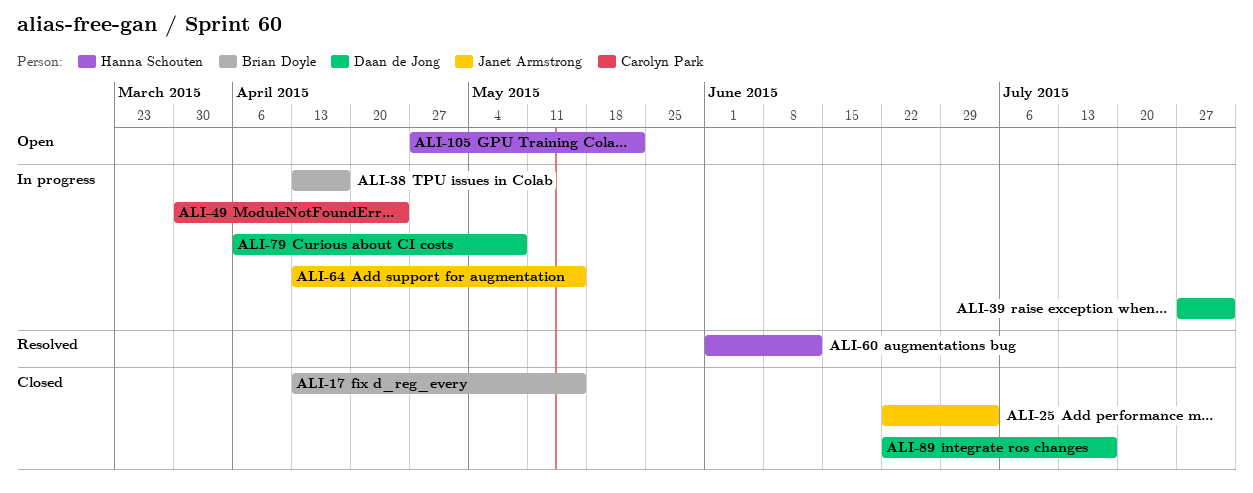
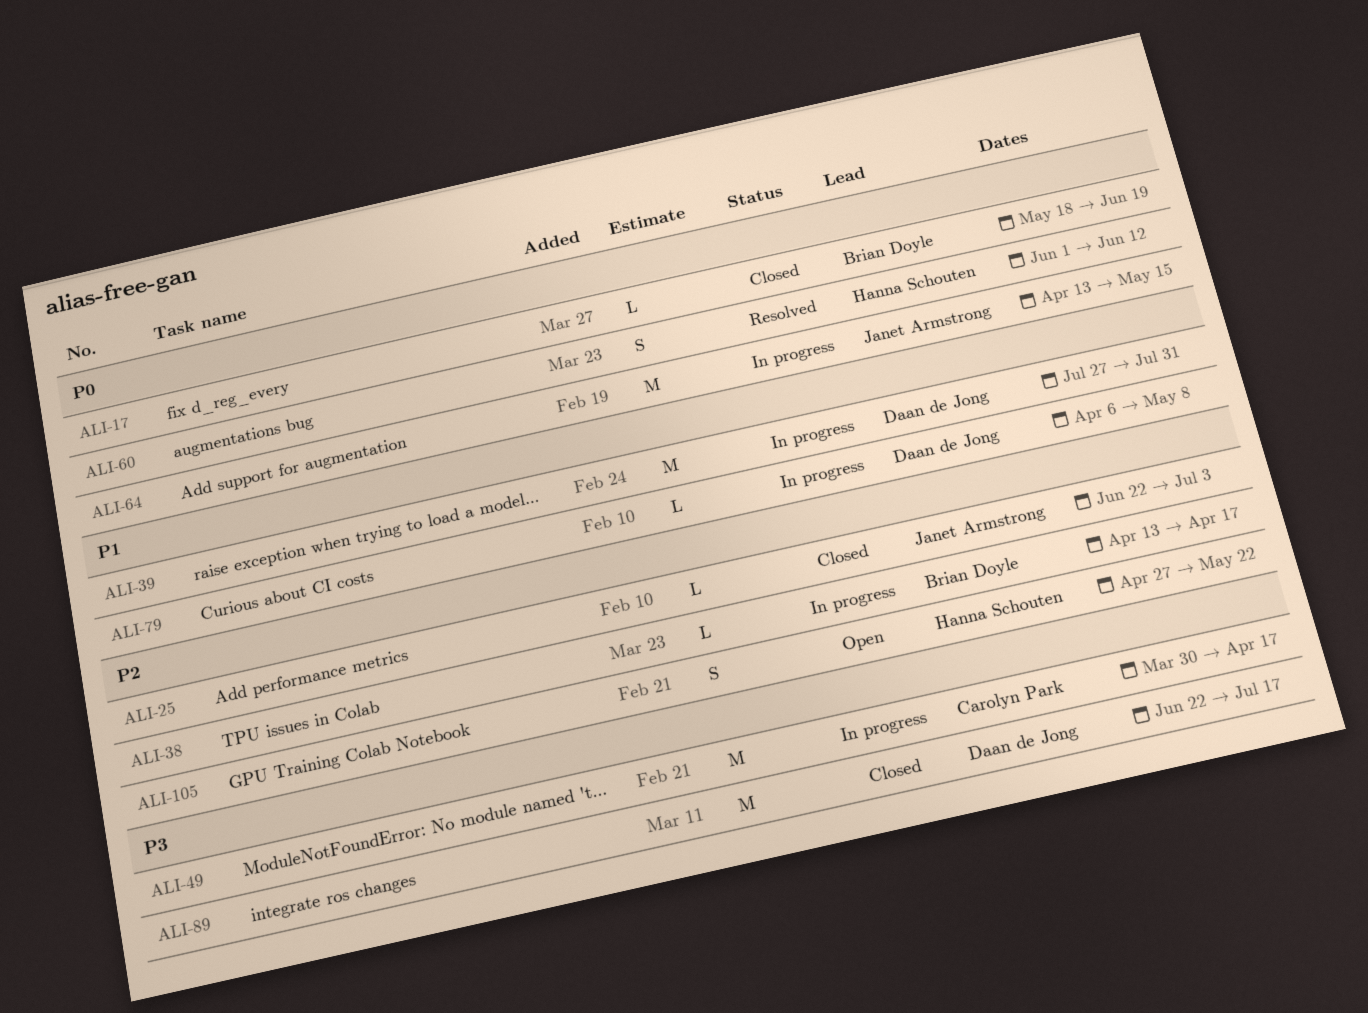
ALI-17, start: Apr 13 -> May 18
ALI-17, due: May 15 -> Jun 19
ALI-49, due: Apr 24 -> Apr 17

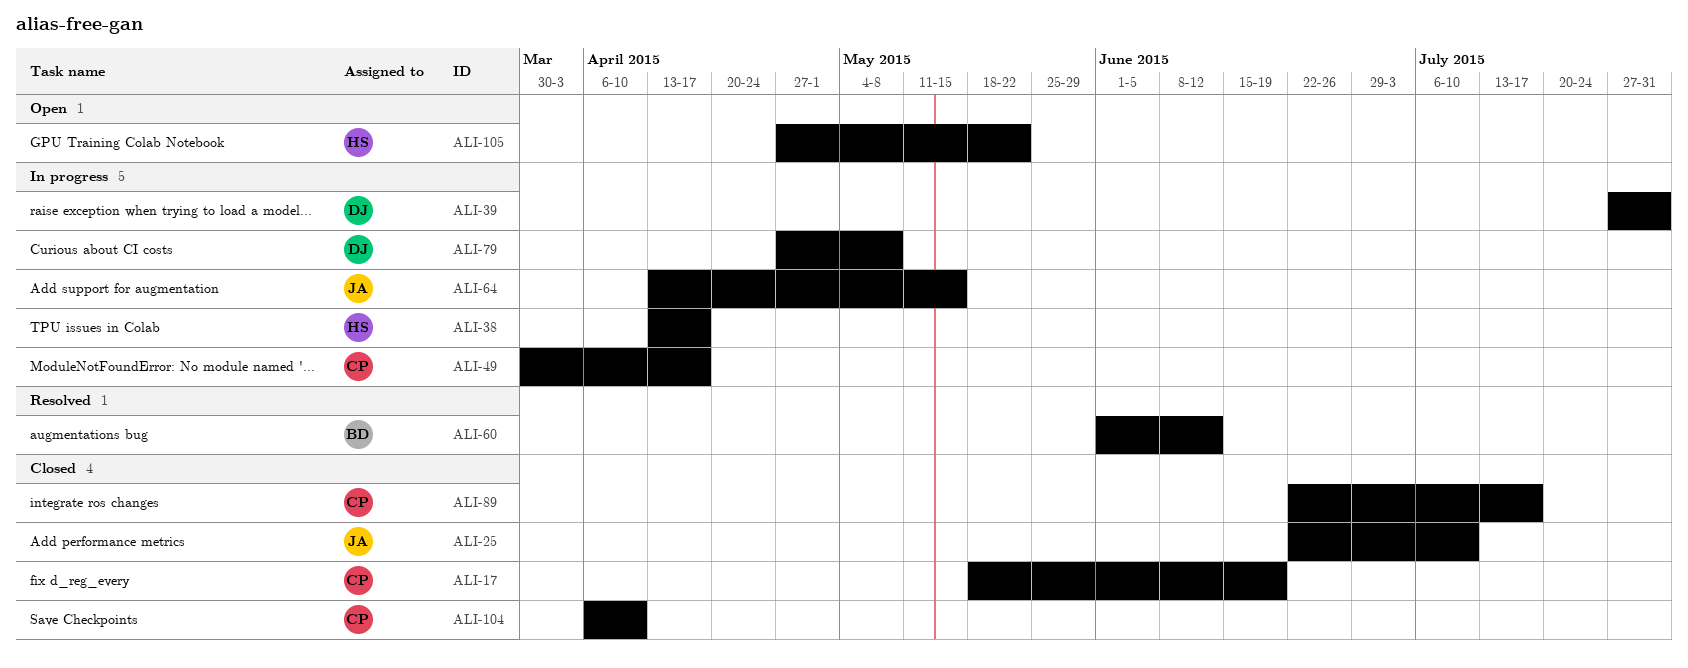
ALI-17, owner: Brian Doyle -> Carolyn Park
ALI-25, due: Jul 3 -> Jul 10
ALI-38, owner: Brian Doyle -> Hanna Schouten
ALI-60, owner: Hanna Schouten -> Brian Doyle
ALI-79, start: Apr 6 -> Apr 27
ALI-89, owner: Daan de Jong -> Carolyn Park
ALI-104: none -> present

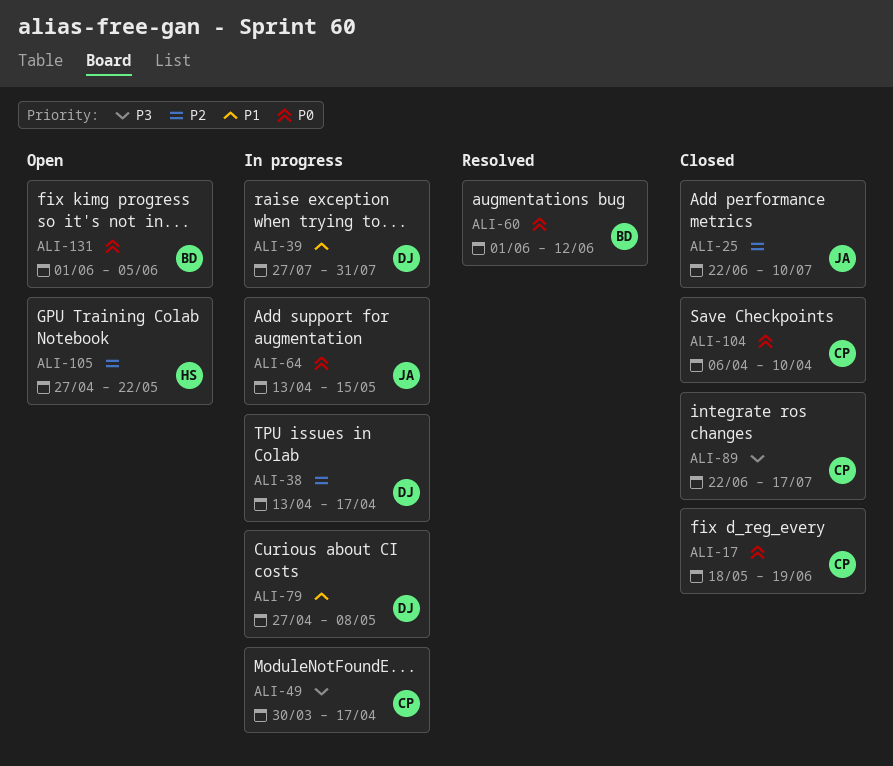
ALI-38, owner: HS -> DJ
ALI-131: none -> present

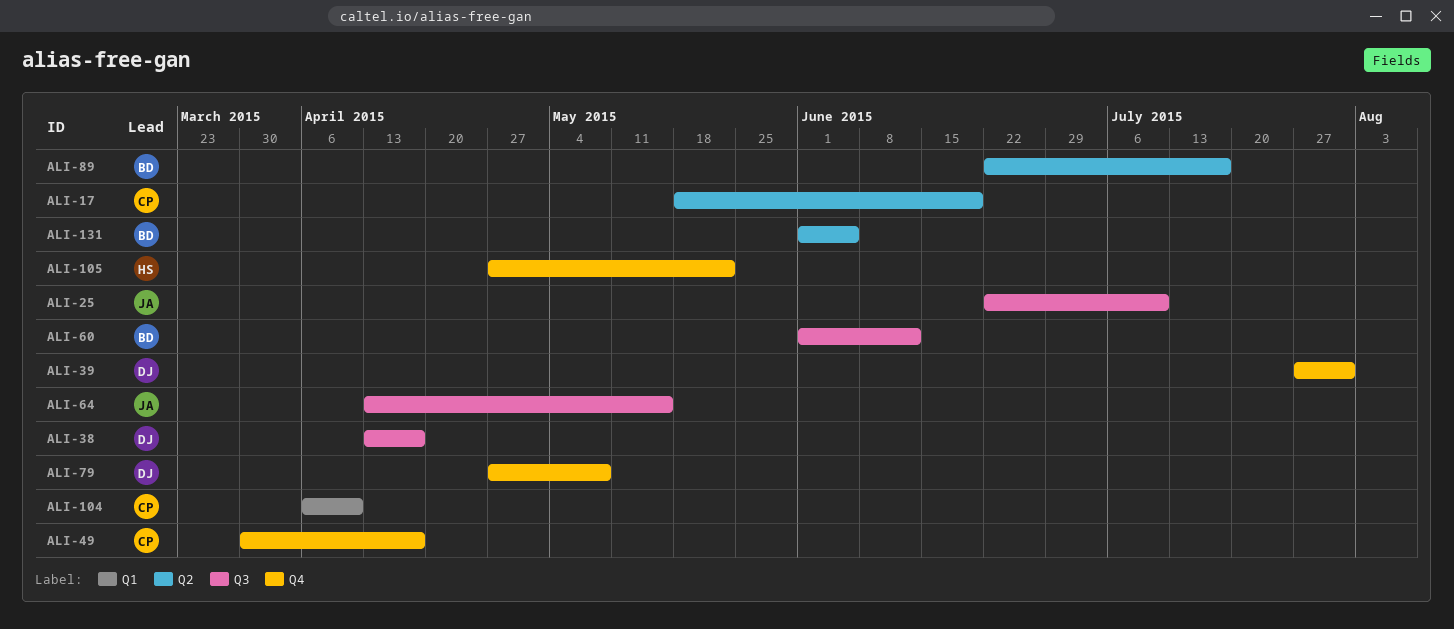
ALI-89, owner: CP -> BD

